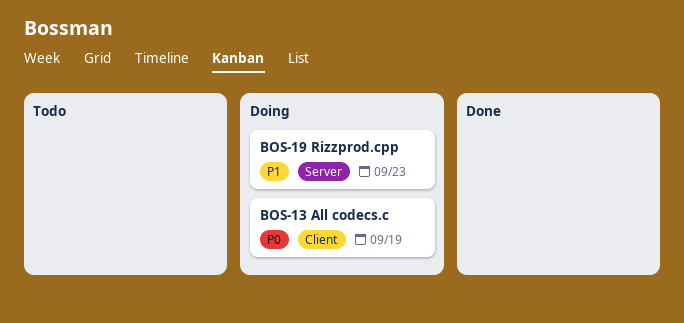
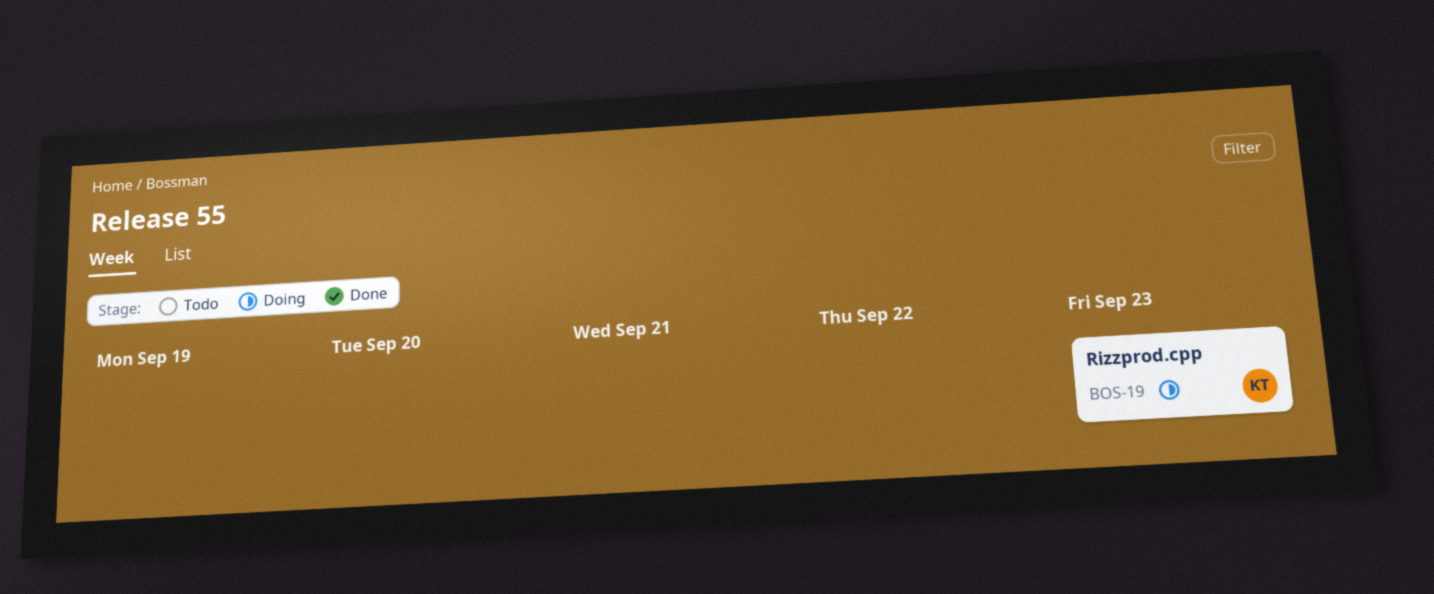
BOS-13: present -> none

